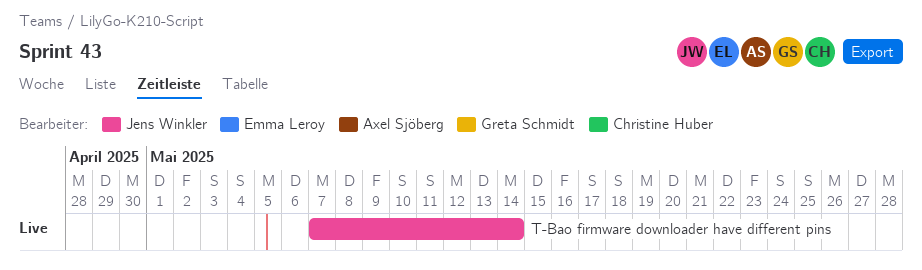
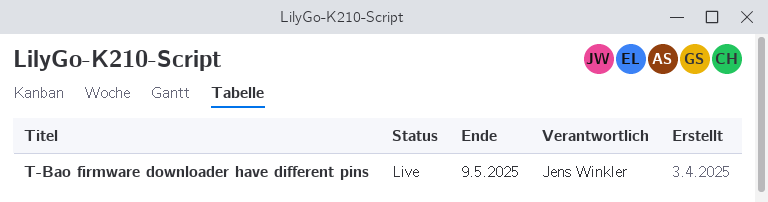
T-Bao firmware downloader have different pins, due: May 14 -> May 9

